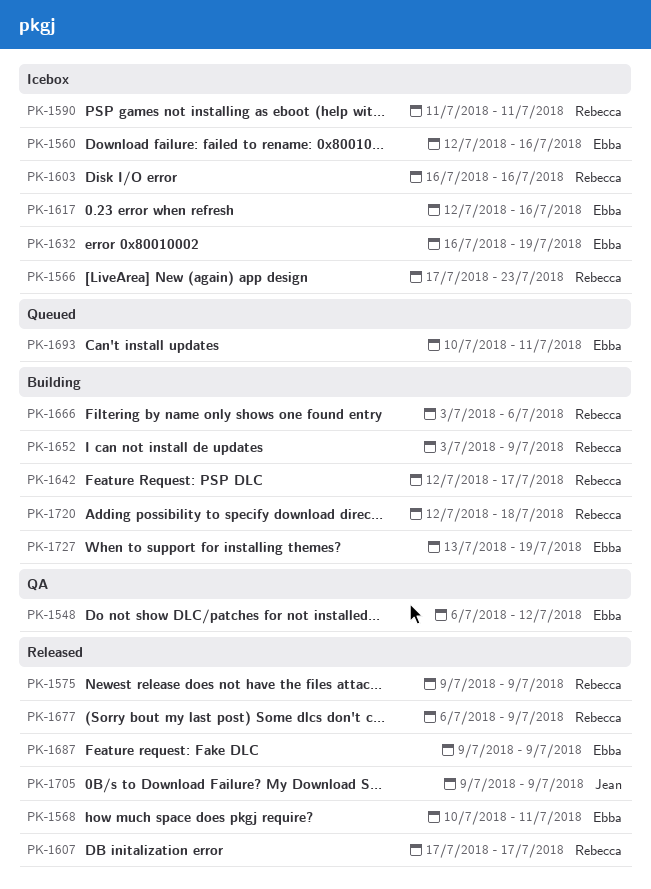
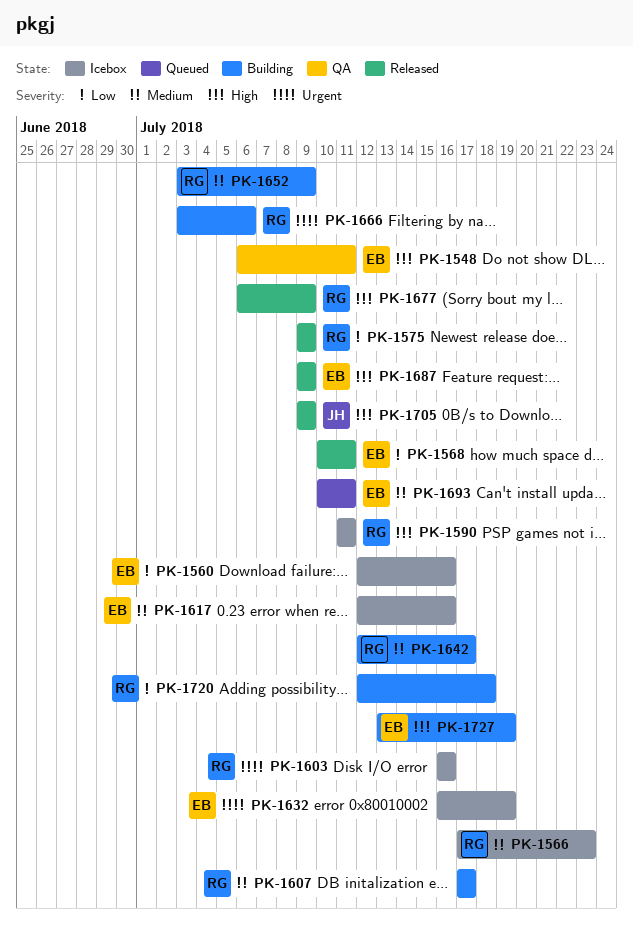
PK-1548, due: Jul 12 -> Jul 11
PK-1607, status: Released -> Building

